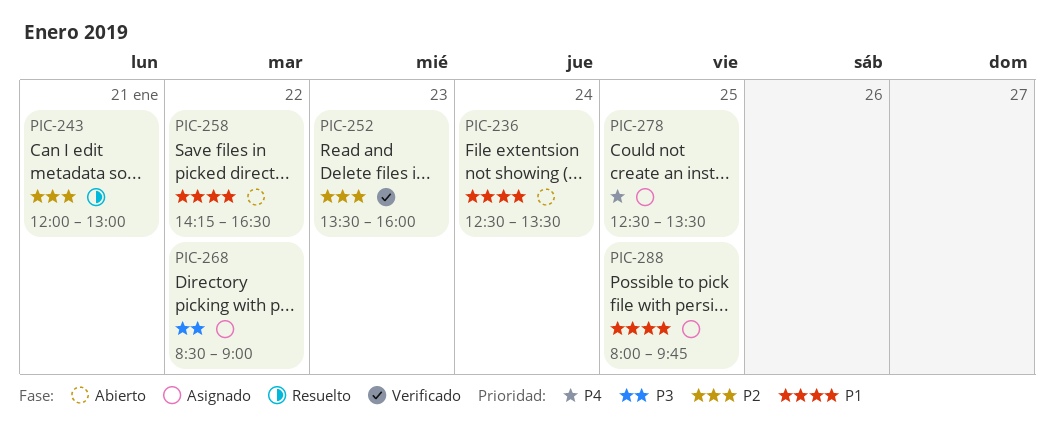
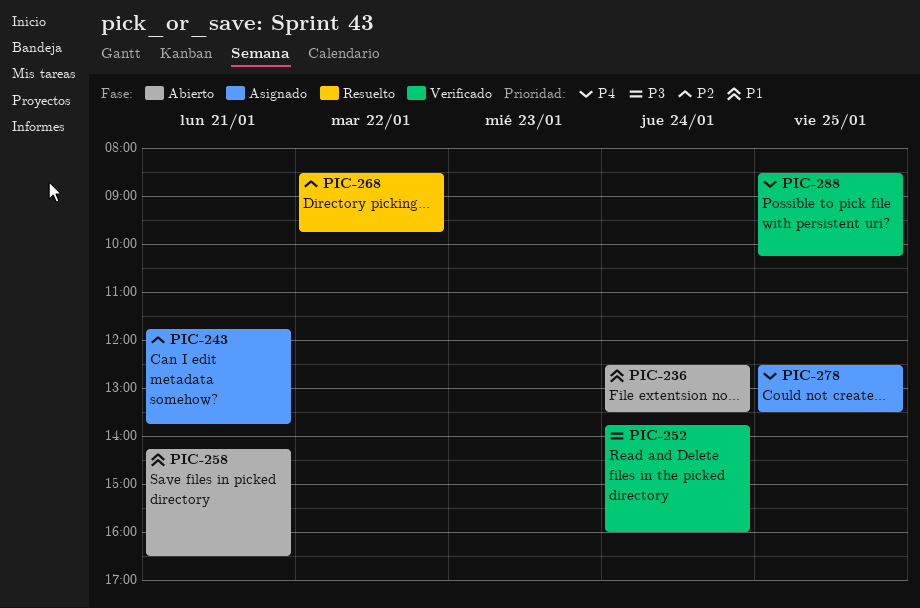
PIC-243, status: Resuelto -> Asignado
PIC-243, begins: 12:00 -> 11:45
PIC-243, ends: 13:00 -> 13:45
PIC-252, priority: P2 -> P3
PIC-252, day: Jan 23 -> Jan 24
PIC-252, begins: 13:30 -> 13:45
PIC-258, day: Jan 22 -> Jan 21
PIC-268, status: Asignado -> Resuelto
PIC-268, priority: P3 -> P2
PIC-268, ends: 09:00 -> 09:45
PIC-288, status: Asignado -> Verificado
PIC-288, priority: P1 -> P4
PIC-288, begins: 08:00 -> 08:30
PIC-288, ends: 09:45 -> 10:15

